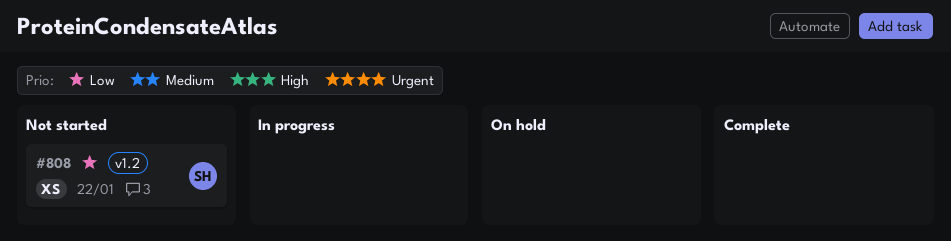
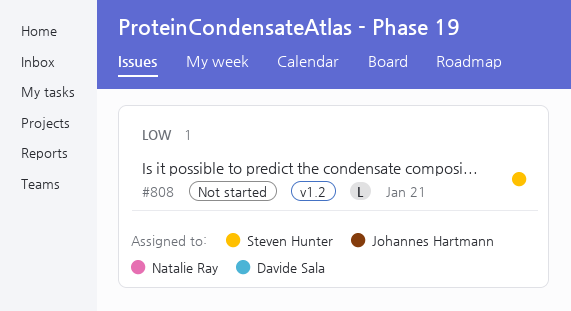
#808, estimate: XS -> L
#808, due: Jan 22 -> Jan 21

